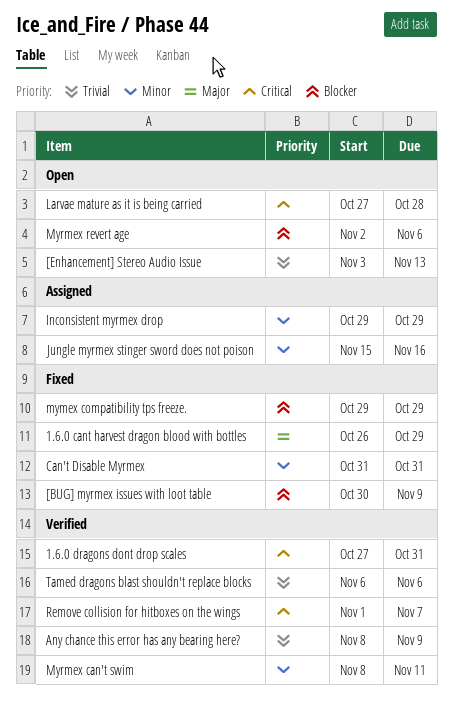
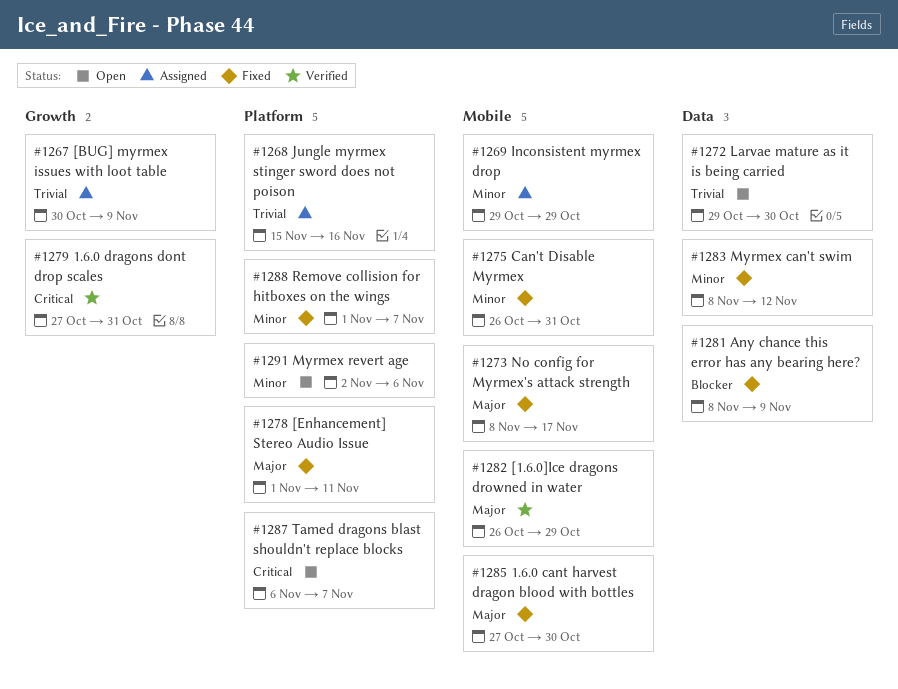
1.6.0 cant harvest dragon blood with bottles, start: Oct 26 -> Oct 27
1.6.0 cant harvest dragon blood with bottles, due: Oct 29 -> Oct 30
[1.6.0]Ice dragons drowned in water: none -> present
[BUG] myrmex issues with loot table, status: Fixed -> Assigned
[BUG] myrmex issues with loot table, priority: Blocker -> Trivial
[Enhancement] Stereo Audio Issue, status: Open -> Fixed
[Enhancement] Stereo Audio Issue, priority: Trivial -> Major
[Enhancement] Stereo Audio Issue, start: Nov 3 -> Nov 1
[Enhancement] Stereo Audio Issue, due: Nov 13 -> Nov 11
Any chance this error has any bearing here?, status: Verified -> Fixed
Any chance this error has any bearing here?, priority: Trivial -> Blocker
Can't Disable Myrmex, start: Oct 31 -> Oct 26
Jungle myrmex stinger sword does not poison, priority: Minor -> Trivial
Larvae mature as it is being carried, priority: Critical -> Trivial
Larvae mature as it is being carried, start: Oct 27 -> Oct 29
Larvae mature as it is being carried, due: Oct 28 -> Oct 30
mymex compatibility tps freeze.: present -> none
Myrmex can't swim, status: Verified -> Fixed
Myrmex can't swim, due: Nov 11 -> Nov 12
Myrmex revert age, priority: Blocker -> Minor
No config for Myrmex's attack strength: none -> present
Remove collision for hitboxes on the wings, status: Verified -> Fixed
Remove collision for hitboxes on the wings, priority: Critical -> Minor
Tamed dragons blast shouldn't replace blocks, status: Verified -> Open
Tamed dragons blast shouldn't replace blocks, priority: Trivial -> Critical
Tamed dragons blast shouldn't replace blocks, due: Nov 6 -> Nov 7

